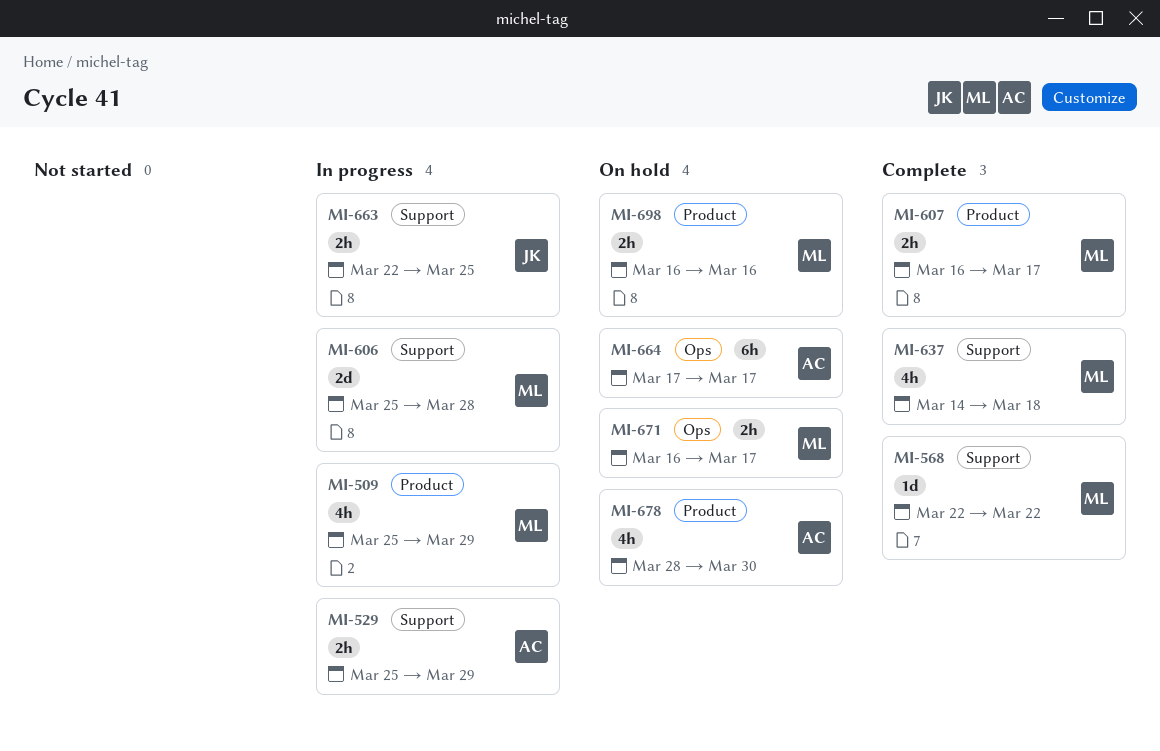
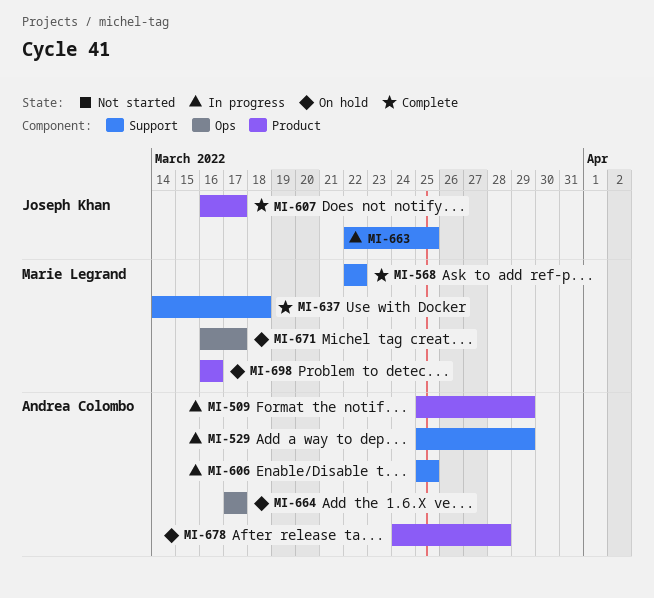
MI-509, owner: Marie Legrand -> Andrea Colombo
MI-606, owner: Marie Legrand -> Andrea Colombo
MI-606, due: Mar 28 -> Mar 25
MI-607, owner: Marie Legrand -> Joseph Khan
MI-678, start: Mar 28 -> Mar 24
MI-678, due: Mar 30 -> Mar 28

